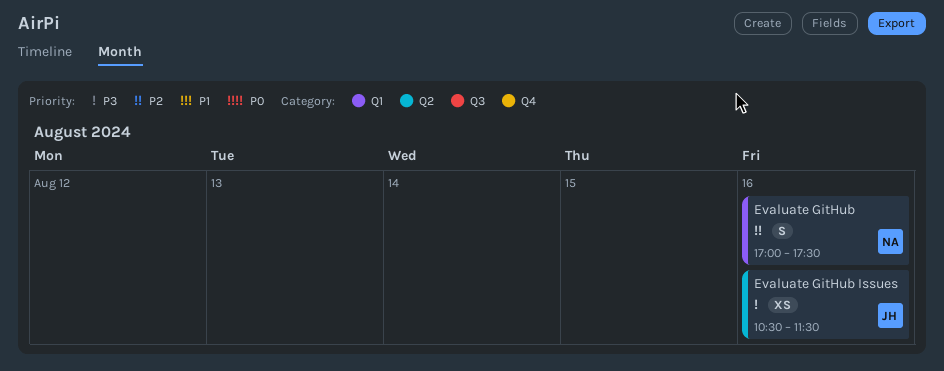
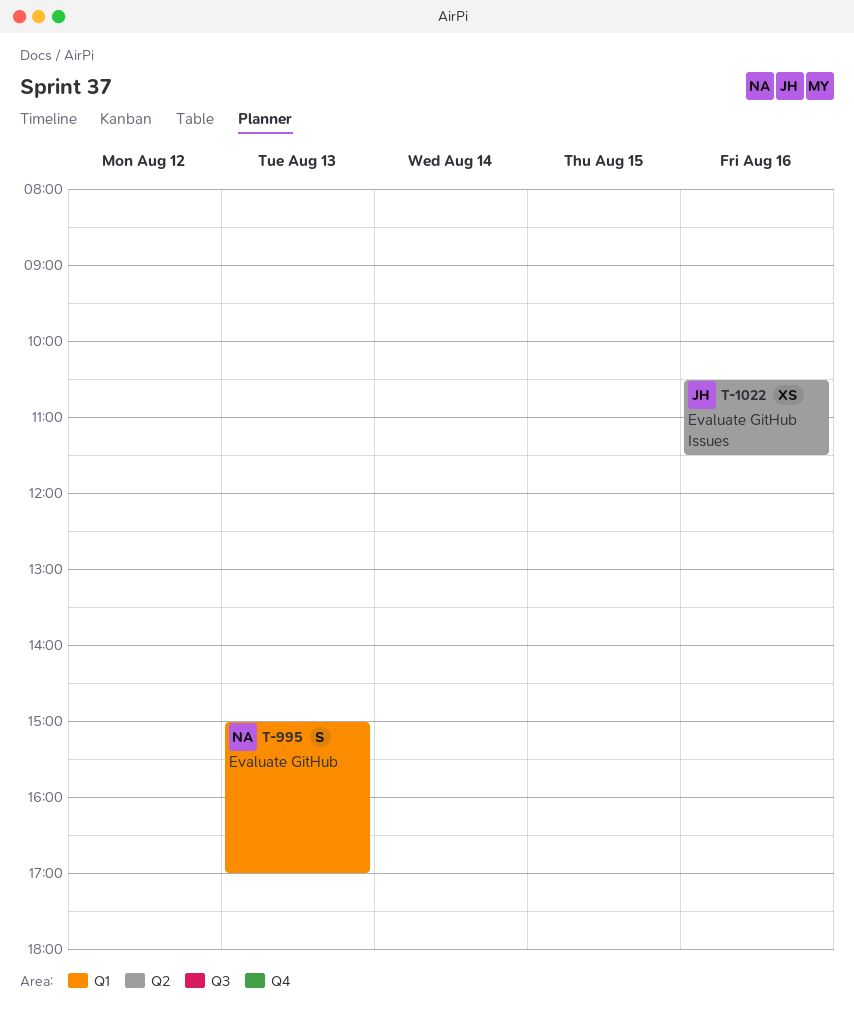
Evaluate GitHub, day: Aug 16 -> Aug 13
Evaluate GitHub, begins: 17:00 -> 15:00
Evaluate GitHub, ends: 17:30 -> 17:00

